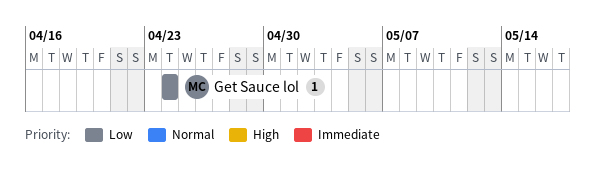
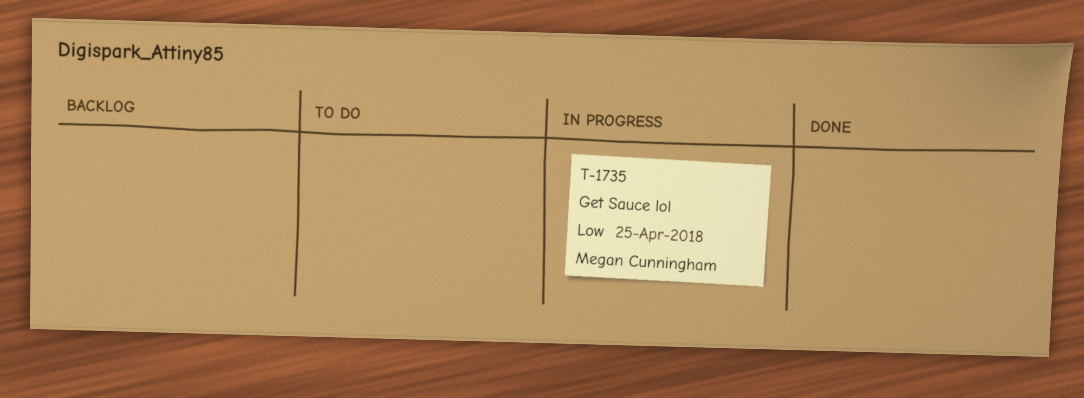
Get Sauce lol, due: Apr 24 -> Apr 25

